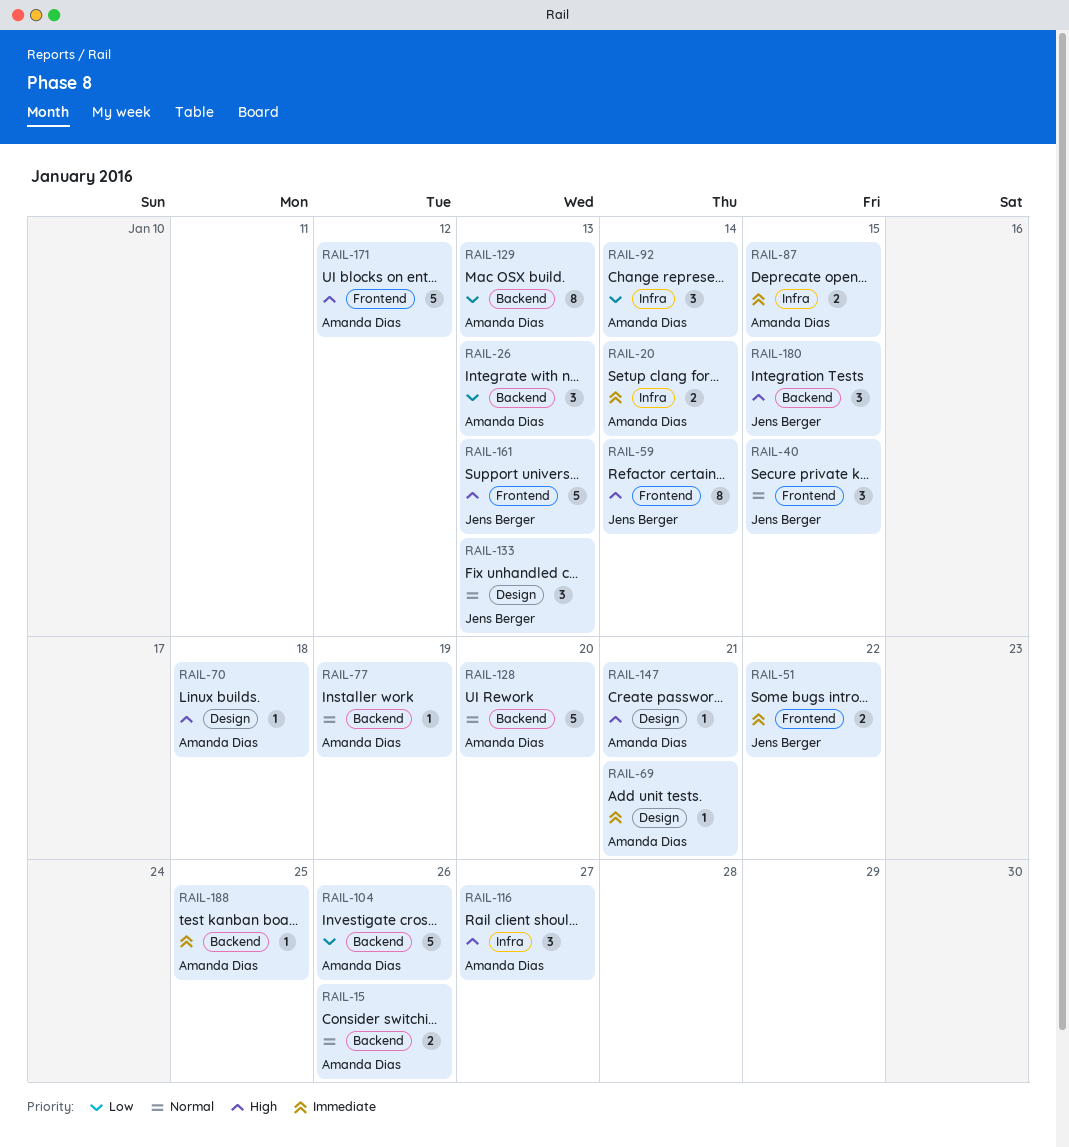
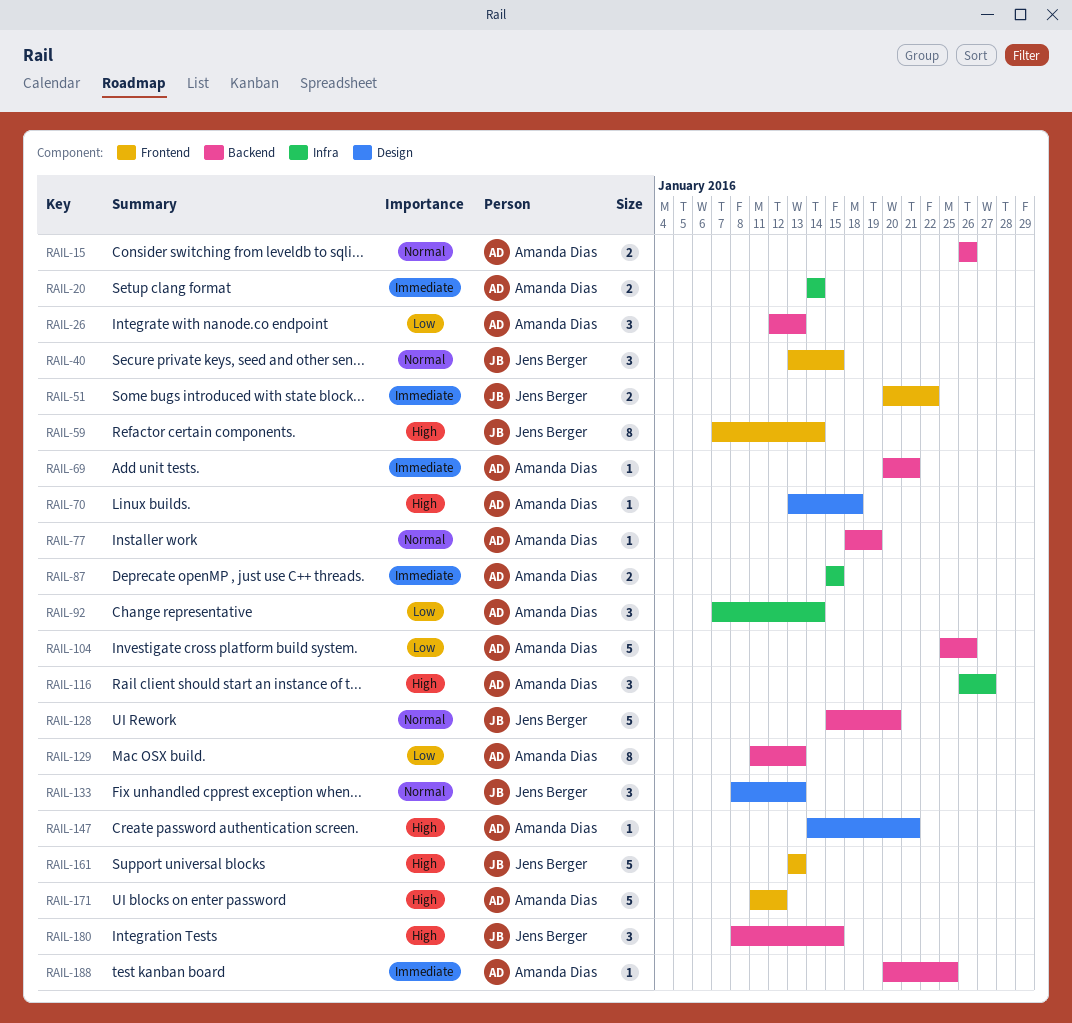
RAIL-69, label: Design -> Backend
RAIL-128, owner: Amanda Dias -> Jens Berger

